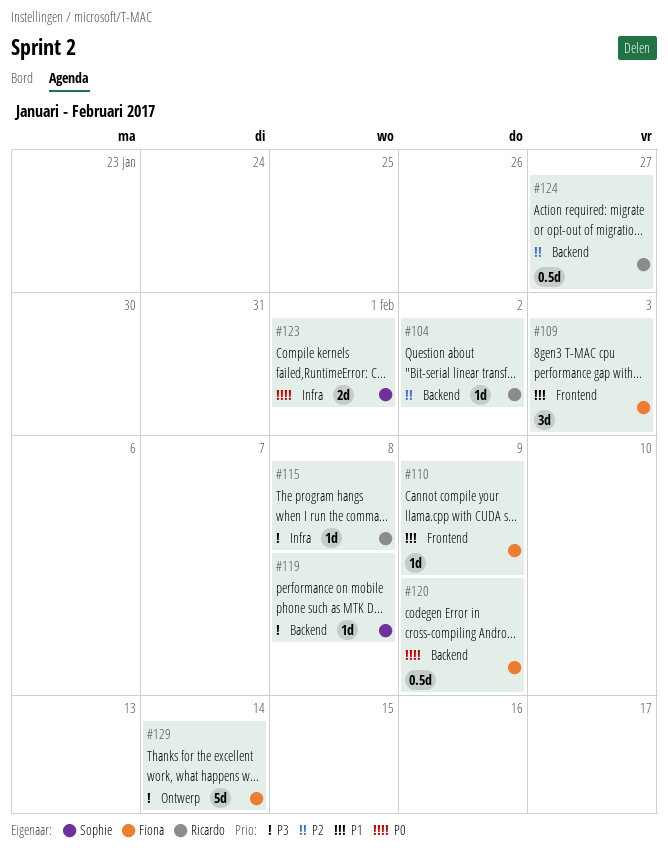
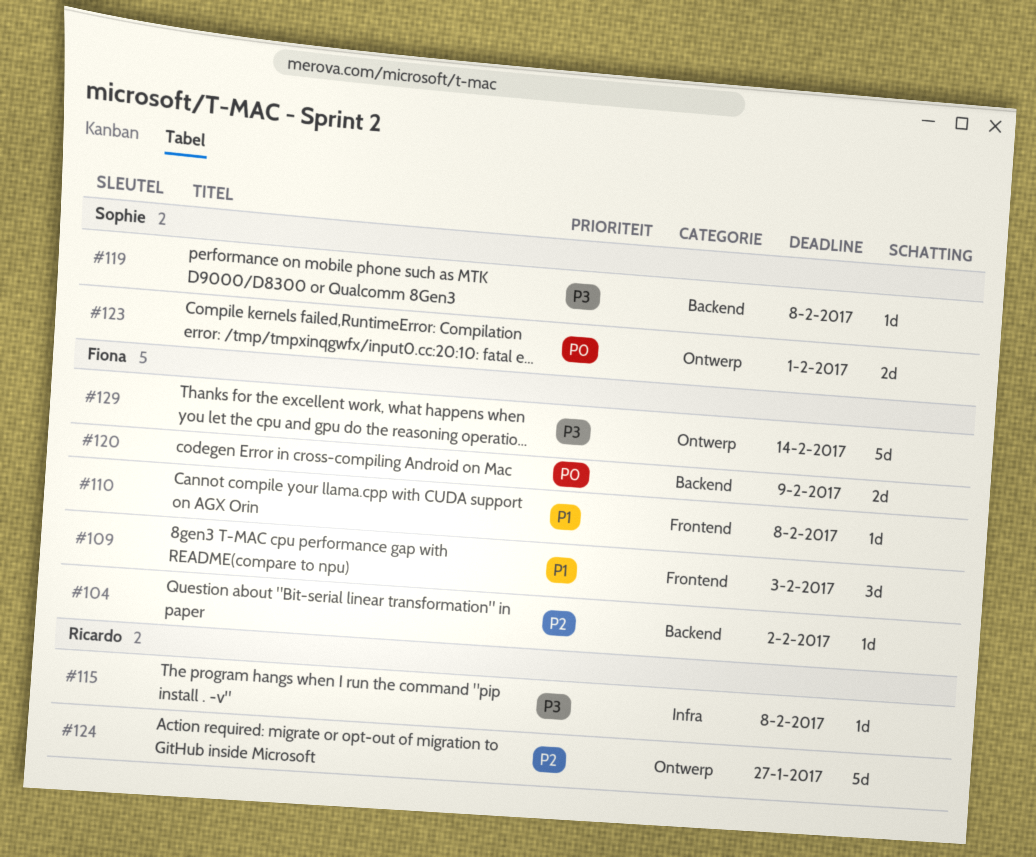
#104, owner: Ricardo -> Fiona
#110, due: Feb 9 -> Feb 8
#120, estimate: 0.5d -> 2d
#123, label: Infra -> Ontwerp
#124, label: Backend -> Ontwerp
#124, estimate: 0.5d -> 5d

